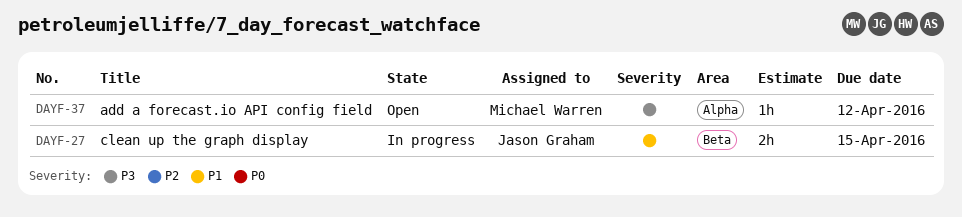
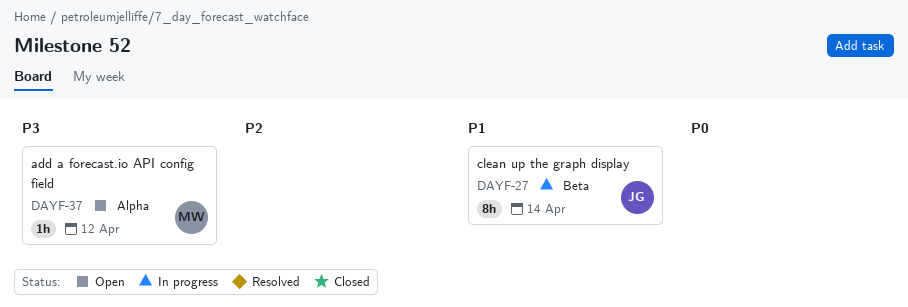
DAYF-27, estimate: 2h -> 8h
DAYF-27, due: Apr 15 -> Apr 14

